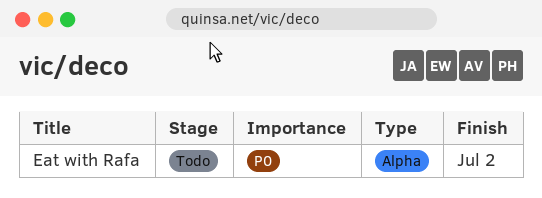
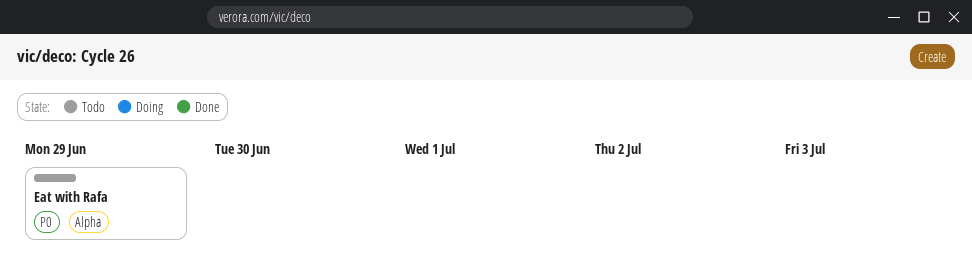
Eat with Rafa, due: Jul 2 -> Jun 29

